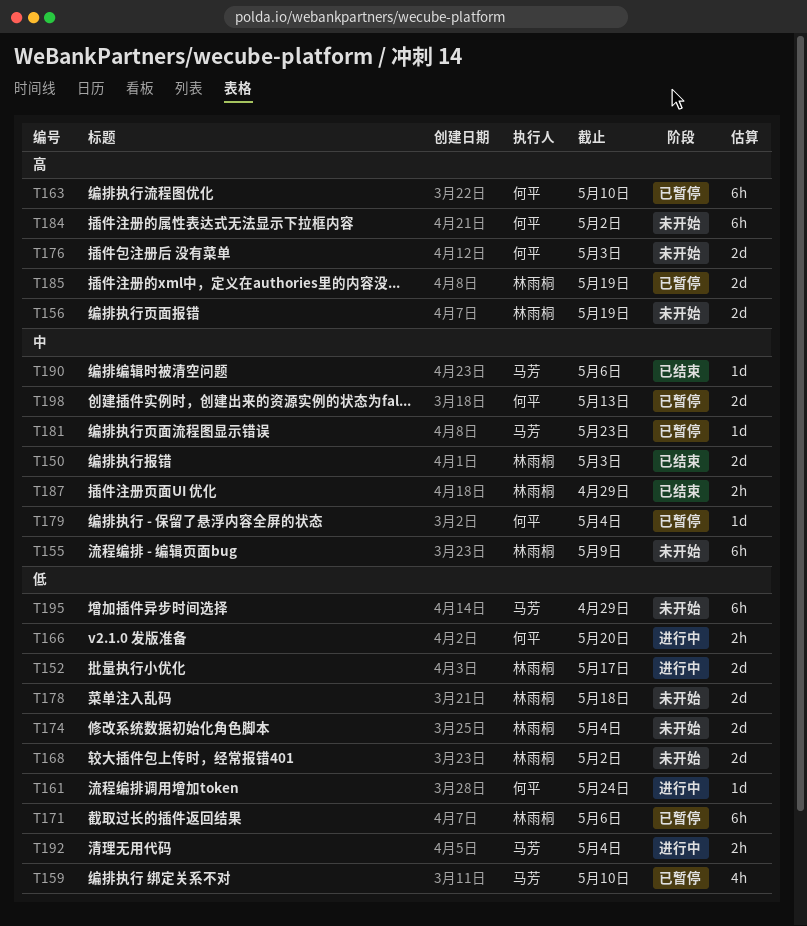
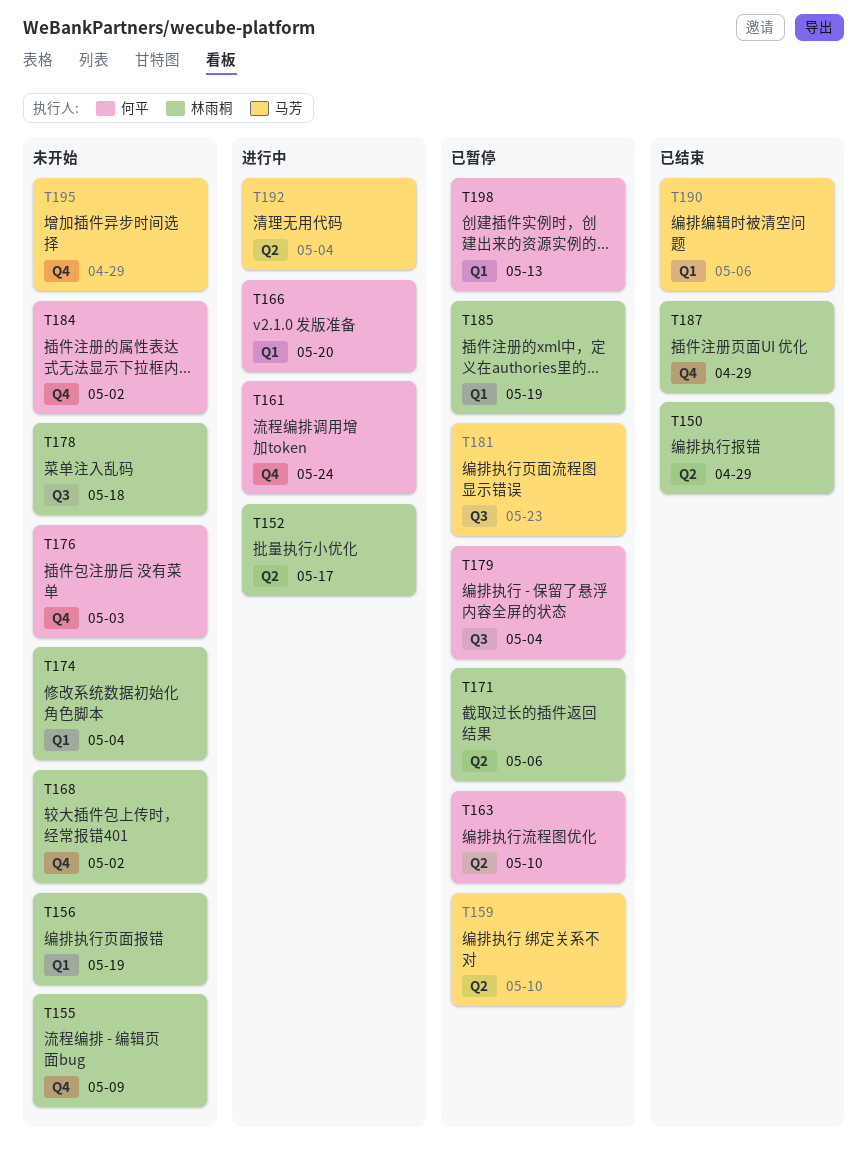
T150, due: May 3 -> Apr 29

